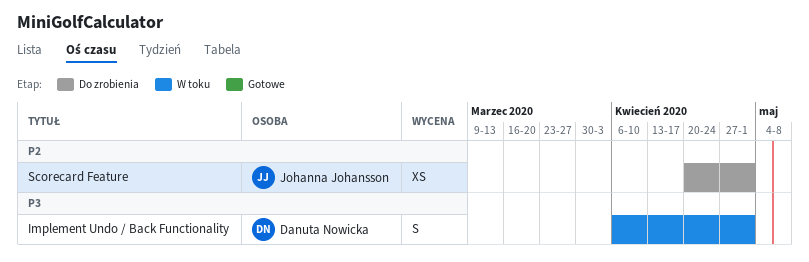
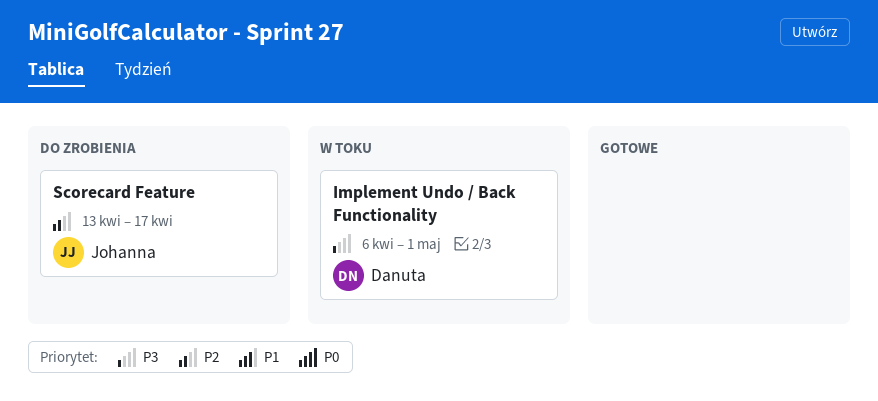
Scorecard Feature, start: Apr 20 -> Apr 13
Scorecard Feature, due: May 1 -> Apr 17

